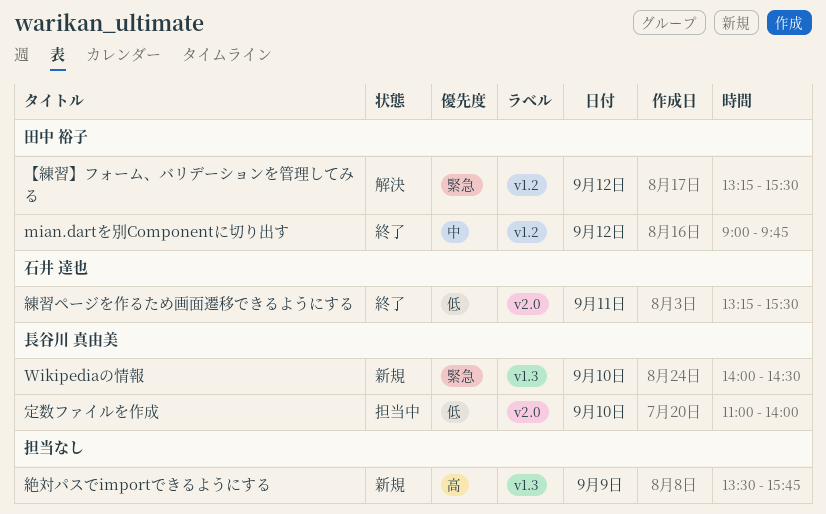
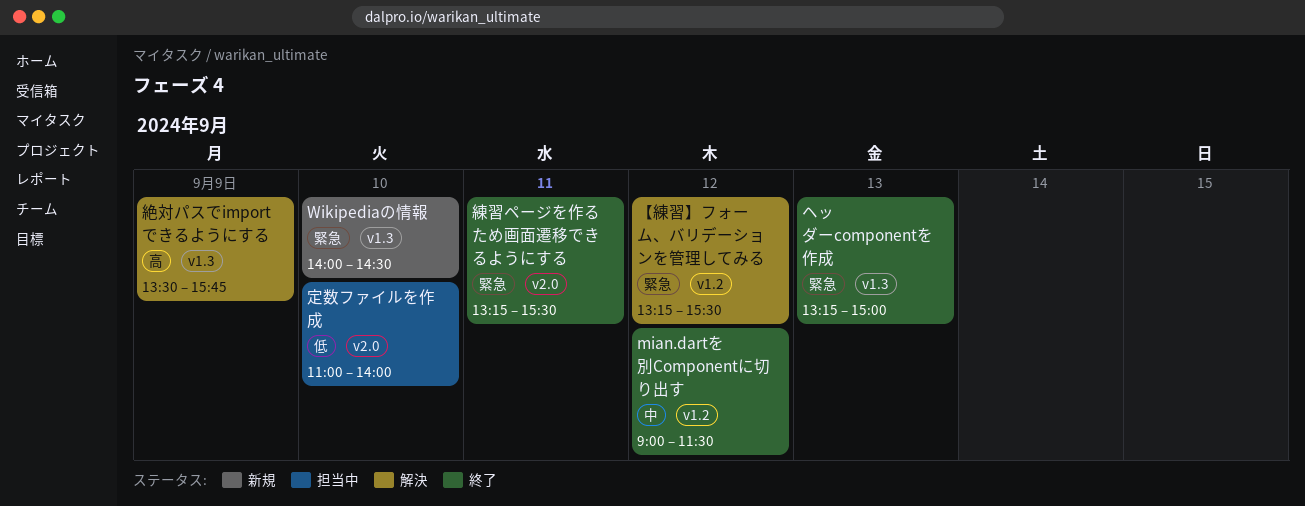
mian.dartを別Componentに切り出す, ends: 09:45 -> 11:30
ヘッダーcomponentを作成: none -> present
絶対パスでimportできるようにする, status: 新規 -> 解決
練習ページを作るため画面遷移できるようにする, priority: 低 -> 緊急

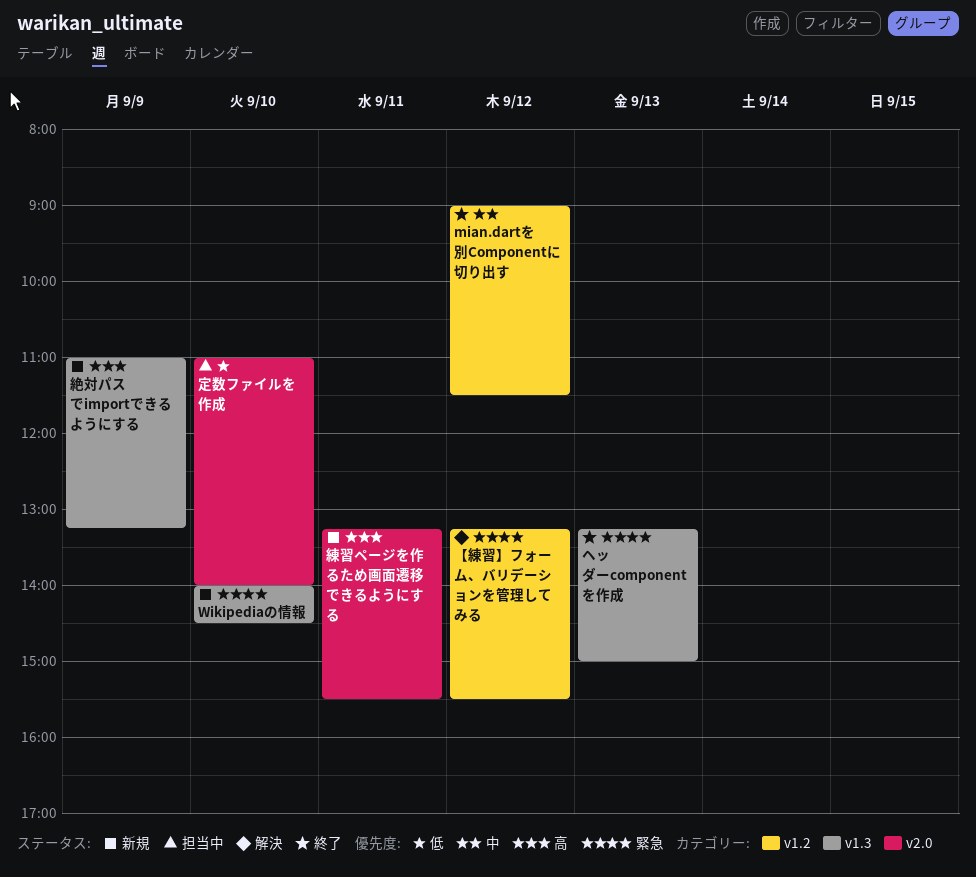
絶対パスでimportできるようにする, status: 解決 -> 新規
絶対パスでimportできるようにする, begins: 13:30 -> 11:00
絶対パスでimportできるようにする, ends: 15:45 -> 13:15
練習ページを作るため画面遷移できるようにする, status: 終了 -> 新規
練習ページを作るため画面遷移できるようにする, priority: 緊急 -> 高

